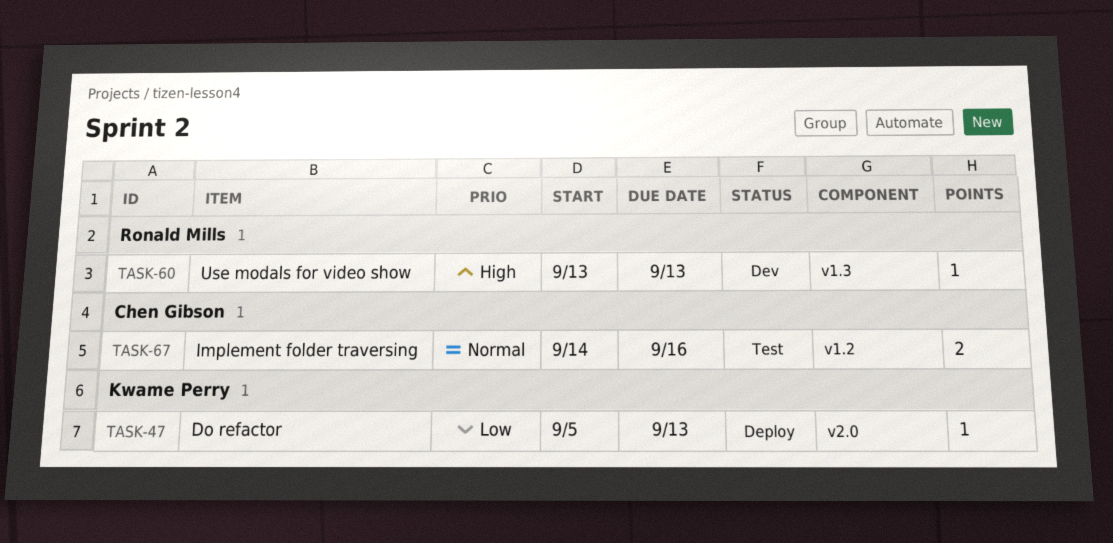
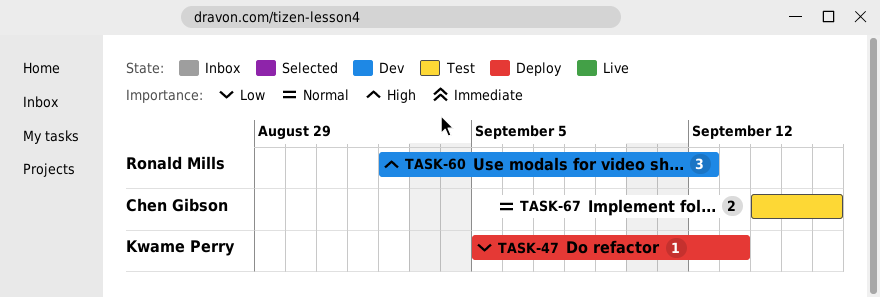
TASK-60, estimate: 1 -> 3
TASK-60, start: Sep 13 -> Sep 2
TASK-60, due: Sep 13 -> Sep 12

